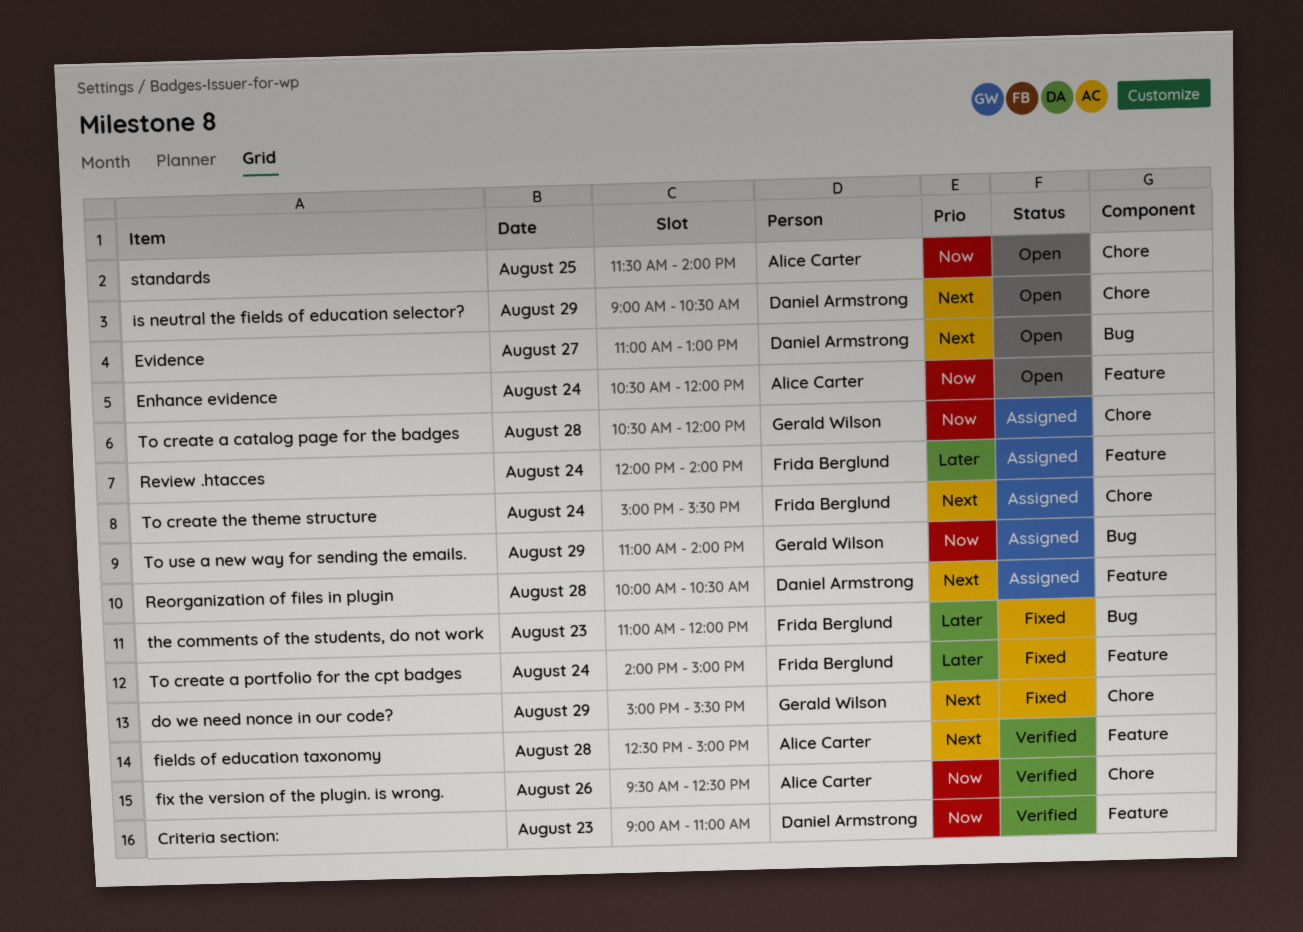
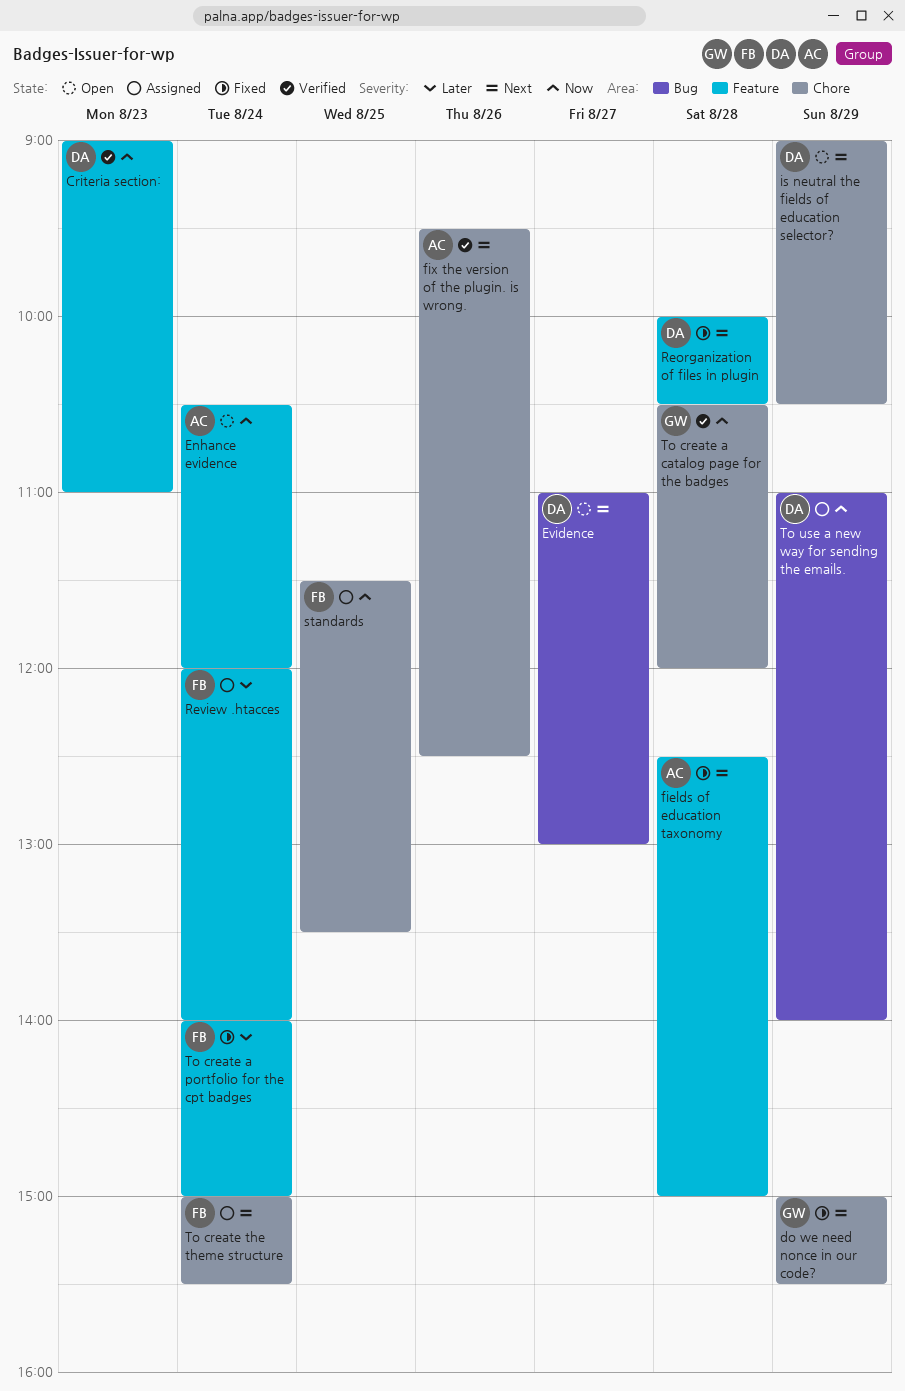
fields of education taxonomy, status: Verified -> Fixed
fix the version of the plugin. is wrong., priority: Now -> Next
Reorganization of files in plugin, status: Assigned -> Fixed
standards, status: Open -> Assigned
standards, owner: Alice Carter -> Frida Berglund
standards, ends: 14:00 -> 13:30
the comments of the students, do not work: present -> none
To create a catalog page for the badges, status: Assigned -> Verified
To use a new way for sending the emails., owner: Gerald Wilson -> Daniel Armstrong

